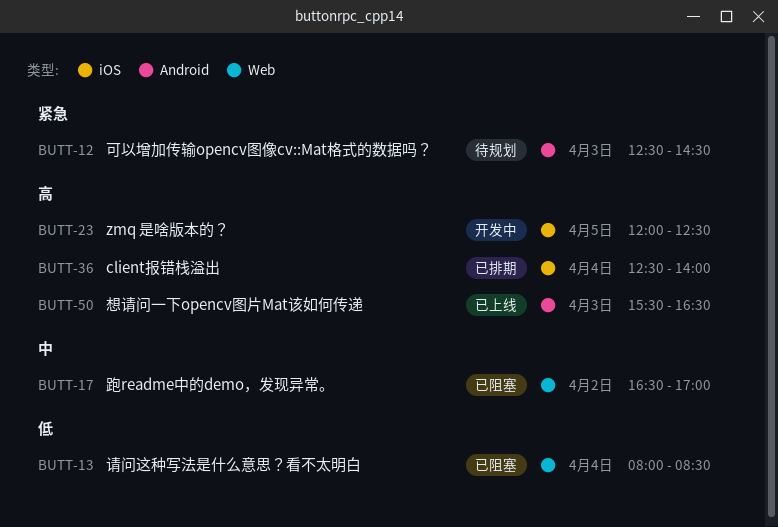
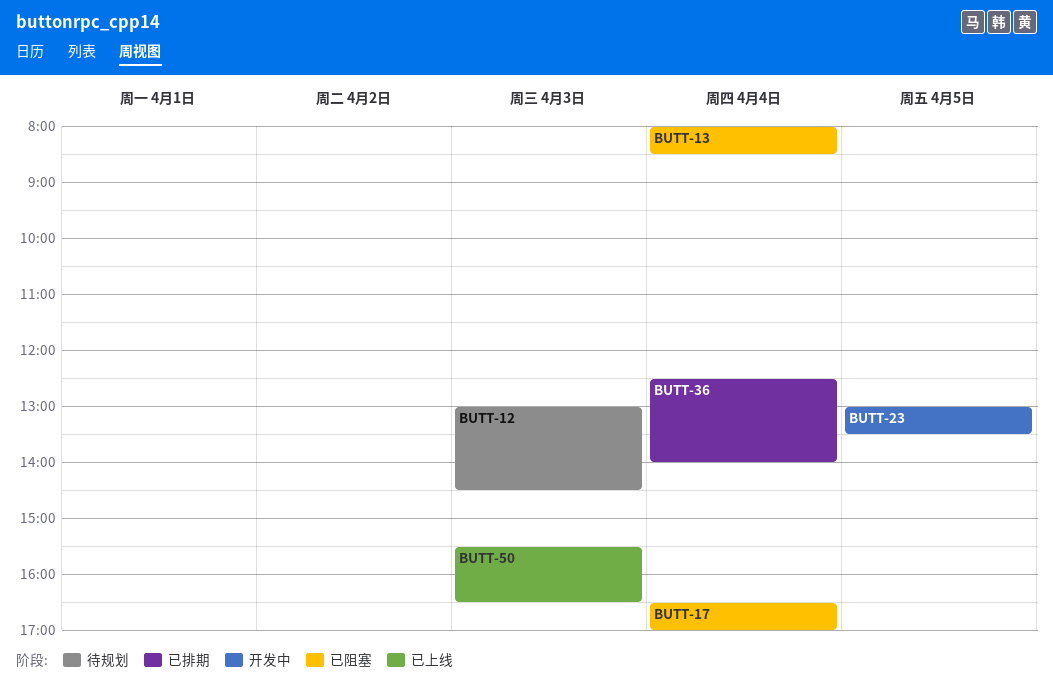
BUTT-12, begins: 12:30 -> 13:00
BUTT-17, day: Apr 2 -> Apr 4
BUTT-23, begins: 12:00 -> 13:00
BUTT-23, ends: 12:30 -> 13:30

